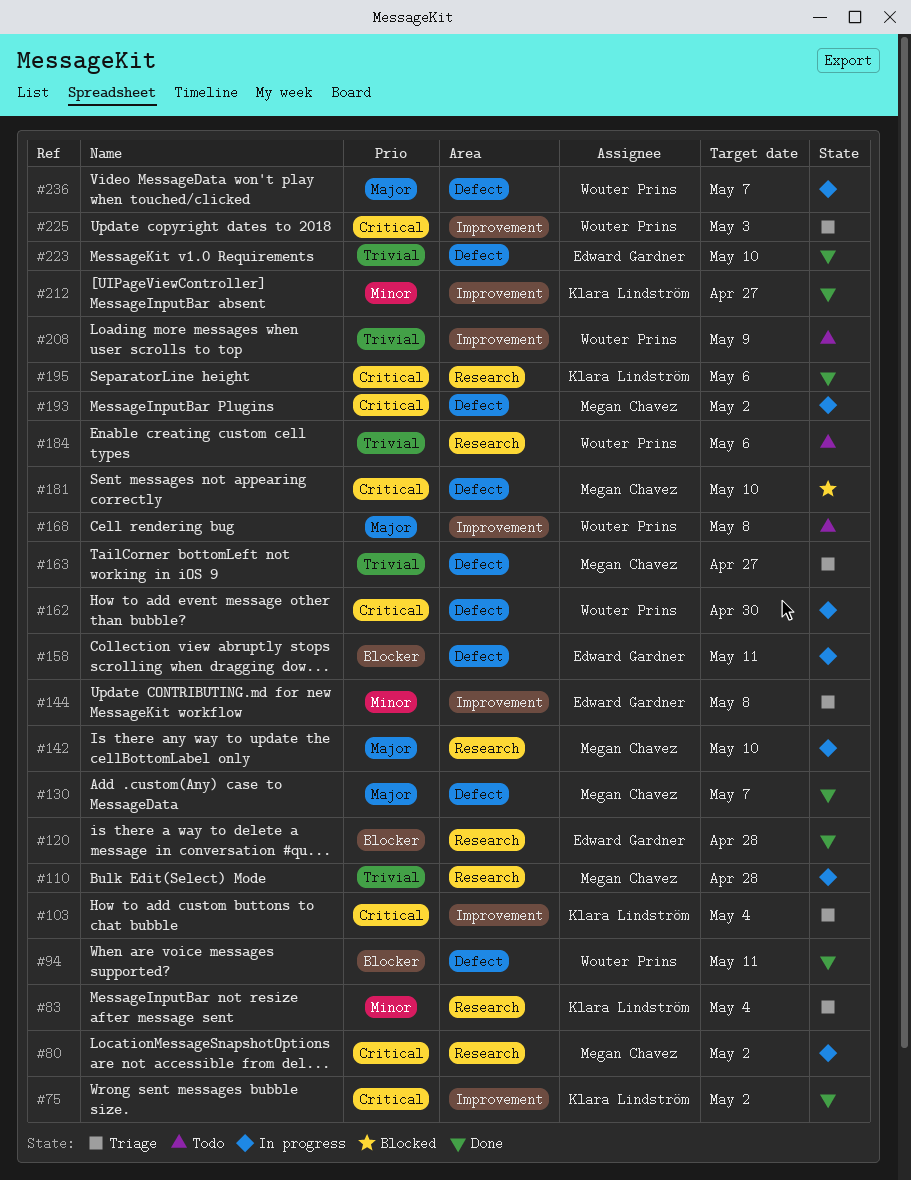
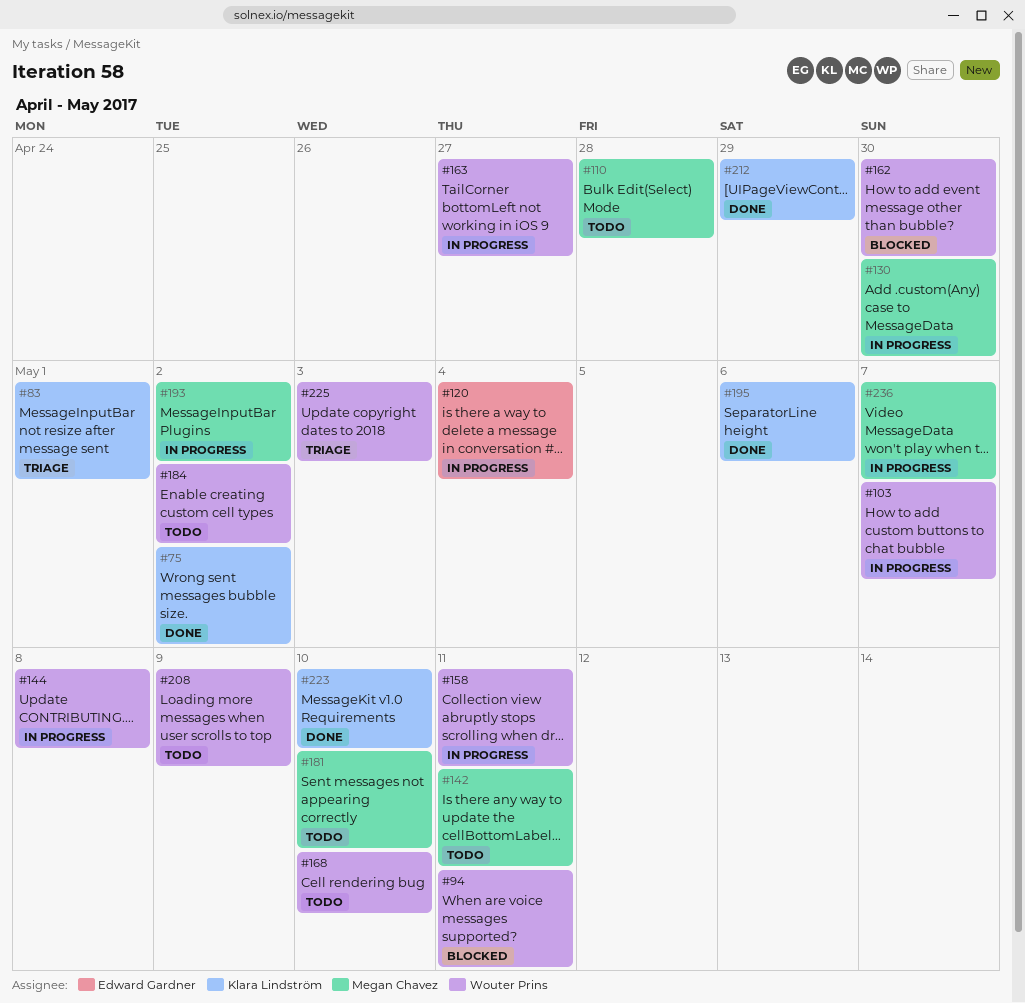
#80: present -> none
#83, due: May 4 -> May 1
#94, status: Done -> Blocked
#103, status: Triage -> In progress
#103, owner: Klara Lindström -> Wouter Prins
#103, due: May 4 -> May 7
#110, status: In progress -> Todo
#120, status: Done -> In progress
#120, due: Apr 28 -> May 4
#130, status: Done -> In progress
#130, due: May 7 -> Apr 30
#142, status: In progress -> Todo
#142, due: May 10 -> May 11
#144, status: Triage -> In progress
#144, owner: Edward Gardner -> Wouter Prins
#158, owner: Edward Gardner -> Wouter Prins
#162, status: In progress -> Blocked
#163, status: Triage -> In progress
#163, owner: Megan Chavez -> Wouter Prins
#168, due: May 8 -> May 10
#181, status: Blocked -> Todo
#184, due: May 6 -> May 2
#212, due: Apr 27 -> Apr 29
#223, owner: Edward Gardner -> Klara Lindström
#236, owner: Wouter Prins -> Megan Chavez

